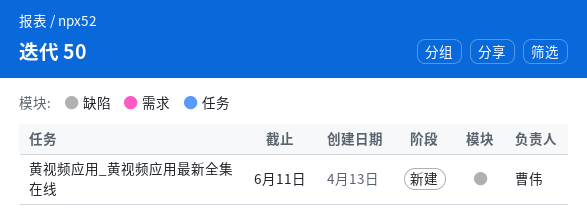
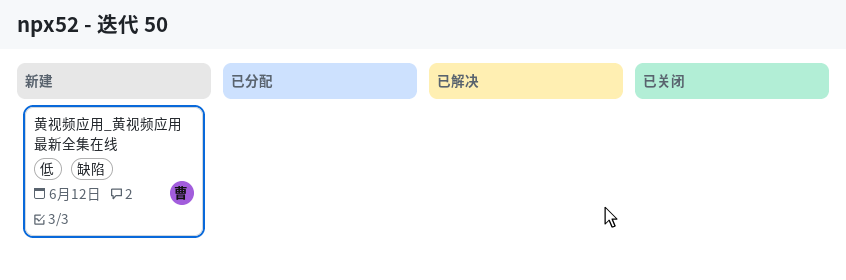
黄视频应用_黄视频应用最新全集在线, due: Jun 11 -> Jun 12

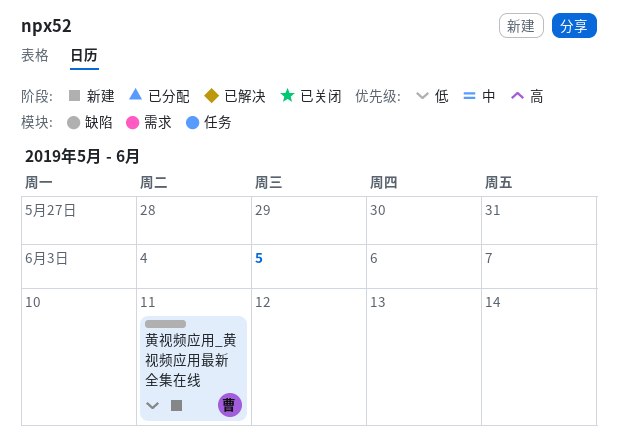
黄视频应用_黄视频应用最新全集在线, due: Jun 12 -> Jun 11

